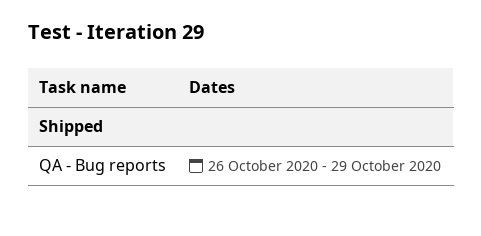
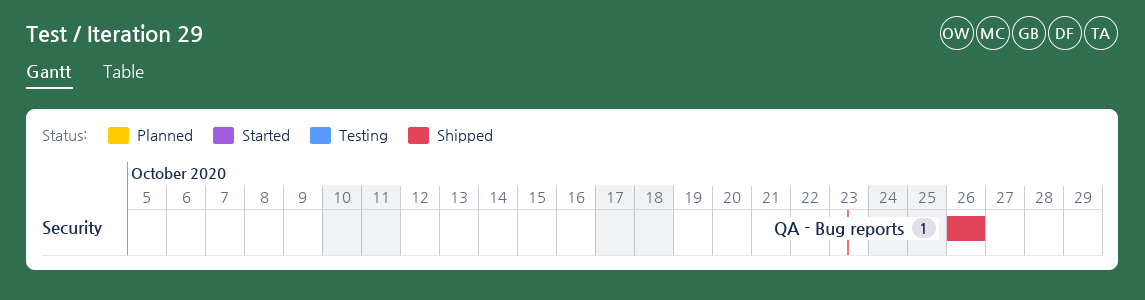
QA - Bug reports, due: Oct 29 -> Oct 26

